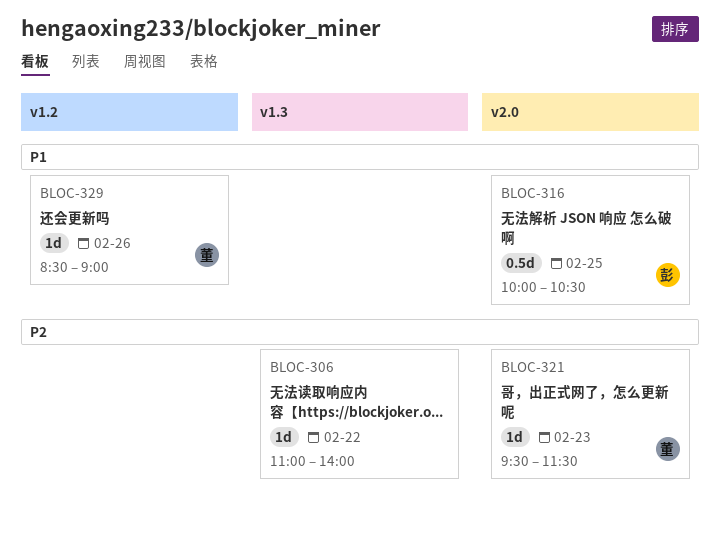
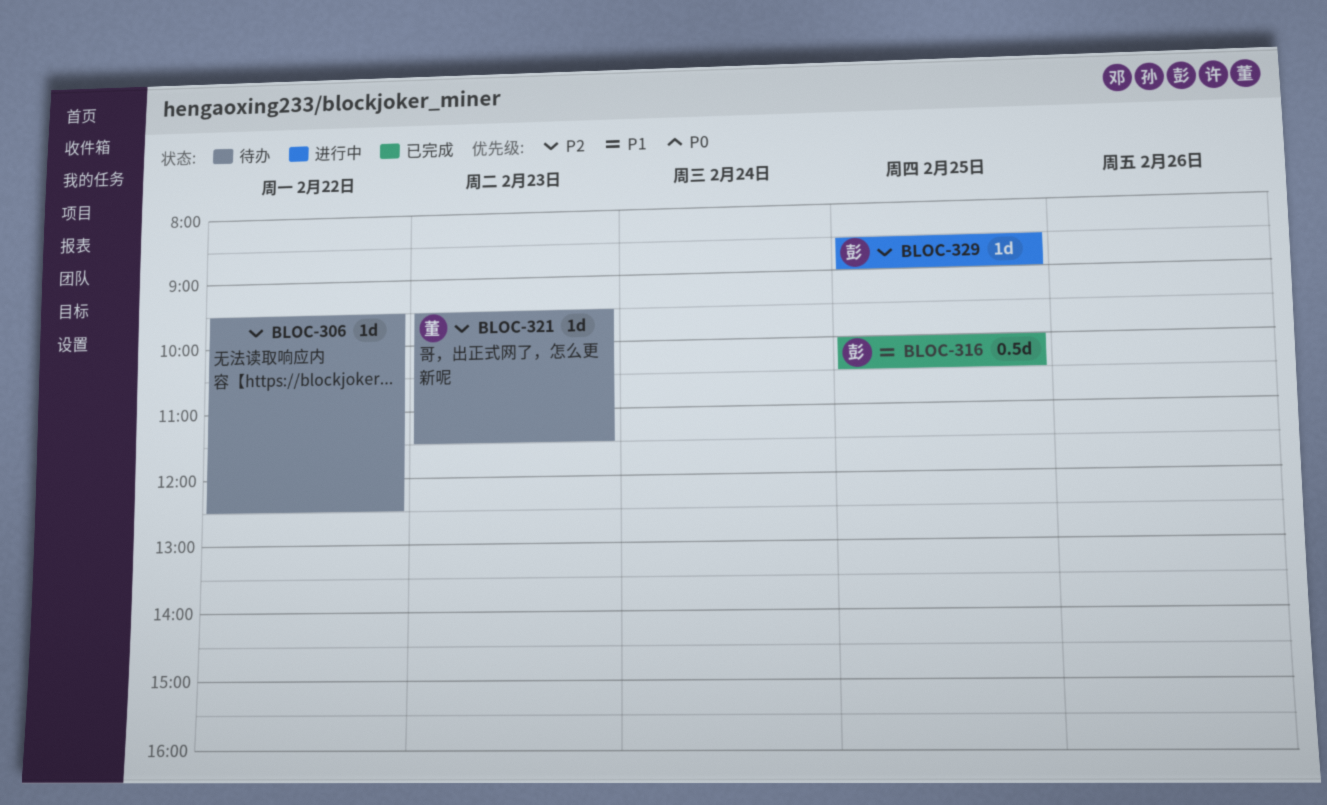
BLOC-306, begins: 11:00 -> 09:30
BLOC-306, ends: 14:00 -> 12:30
BLOC-329, owner: 董 -> 彭
BLOC-329, priority: P1 -> P2
BLOC-329, day: Feb 26 -> Feb 25

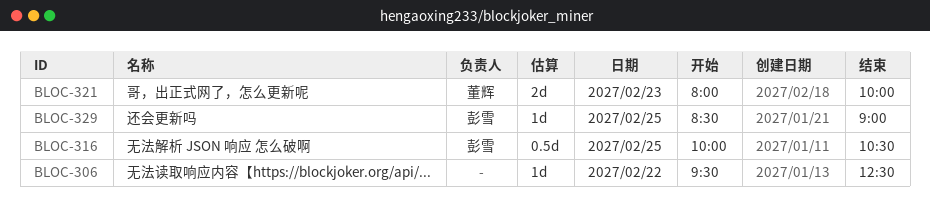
BLOC-321, estimate: 1d -> 2d
BLOC-321, begins: 09:30 -> 08:00
BLOC-321, ends: 11:30 -> 10:00

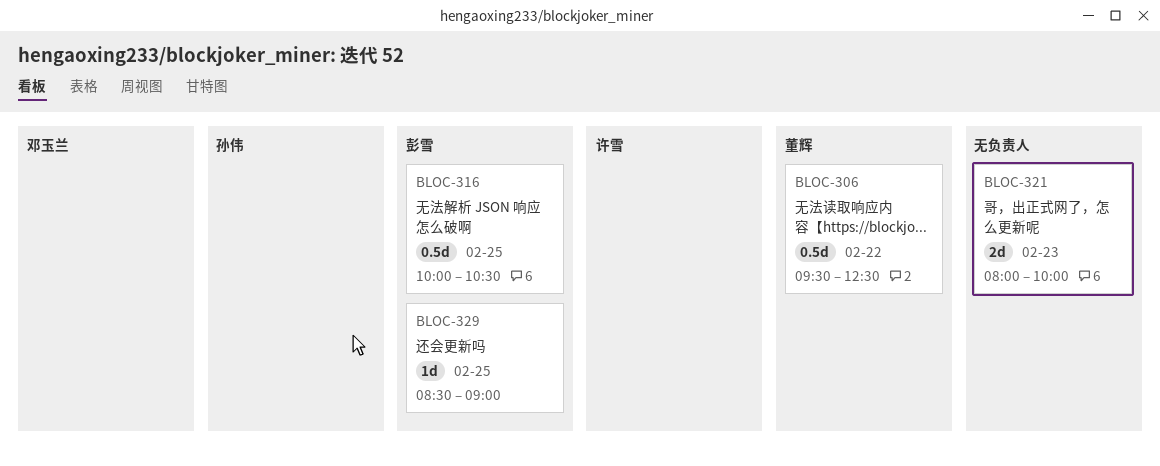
BLOC-306, owner: none -> 董辉
BLOC-306, estimate: 1d -> 0.5d
BLOC-321, owner: 董辉 -> none

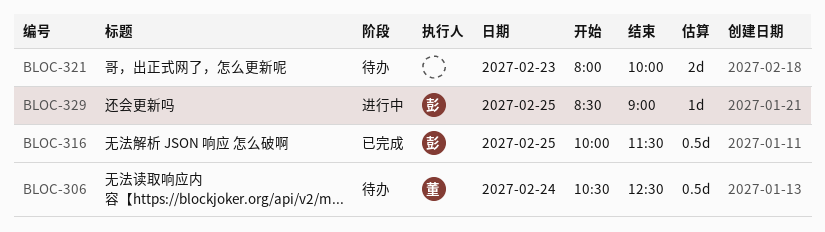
BLOC-306, day: Feb 22 -> Feb 24
BLOC-306, begins: 09:30 -> 10:30
BLOC-316, ends: 10:30 -> 11:30

